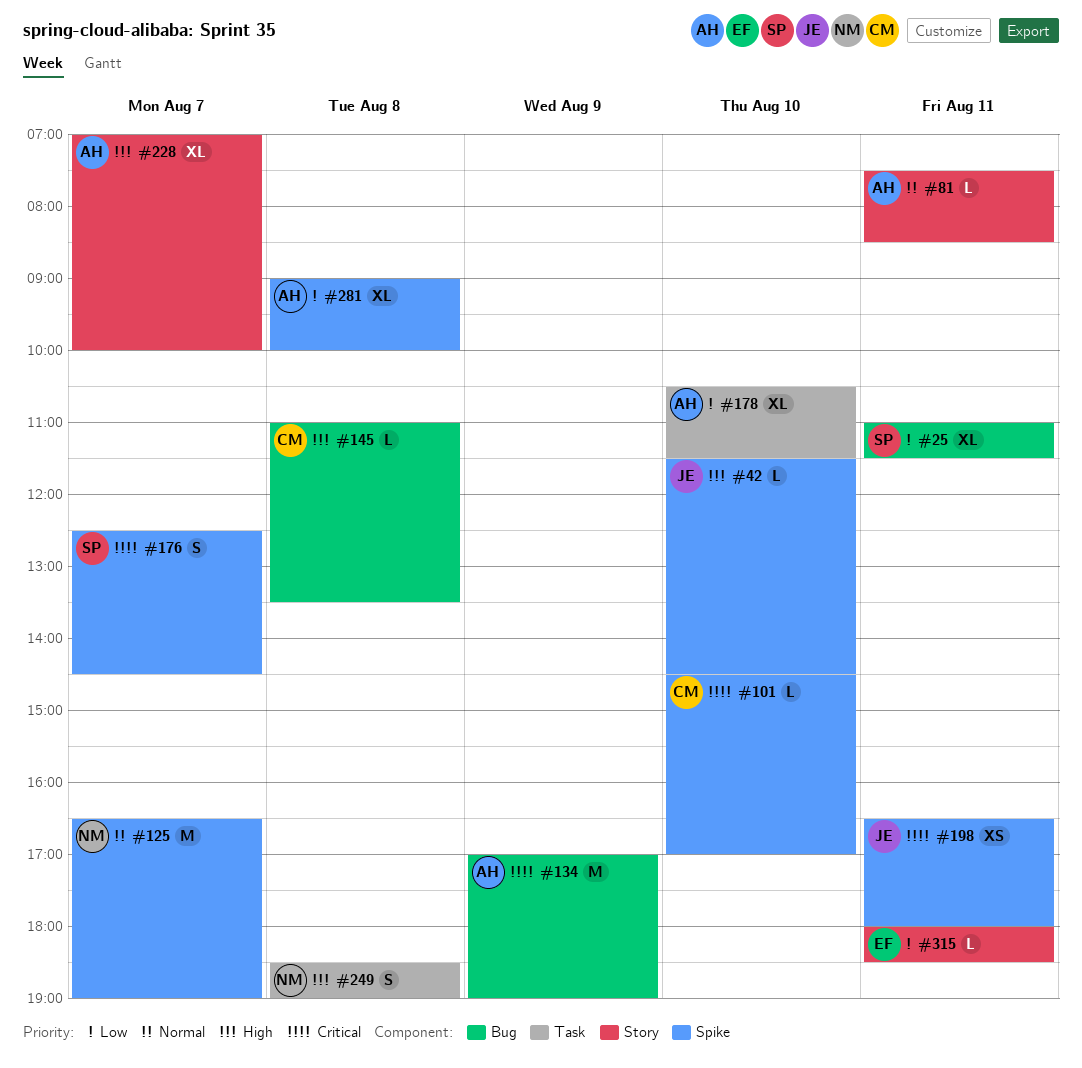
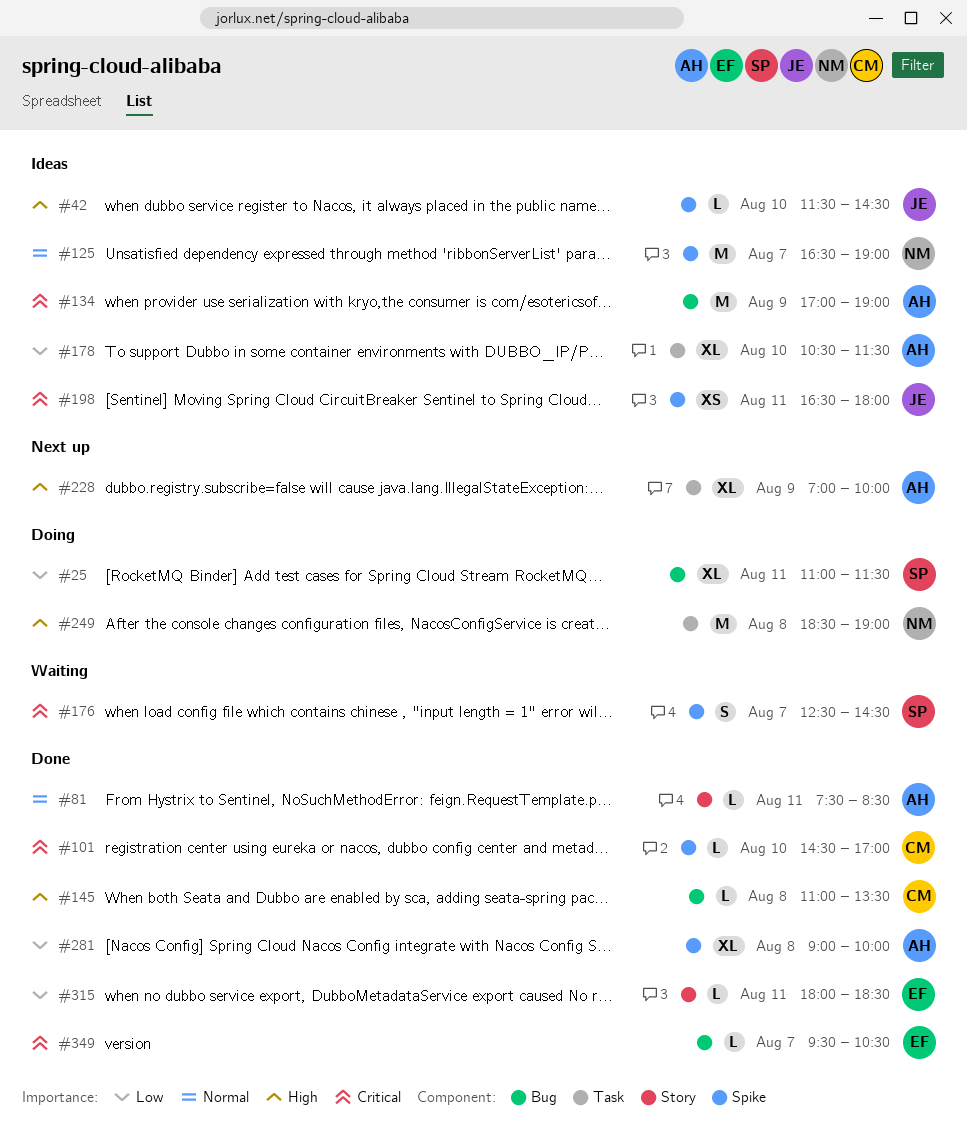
#228, label: Story -> Task
#228, day: Aug 7 -> Aug 9
#249, estimate: S -> M
#349: none -> present

